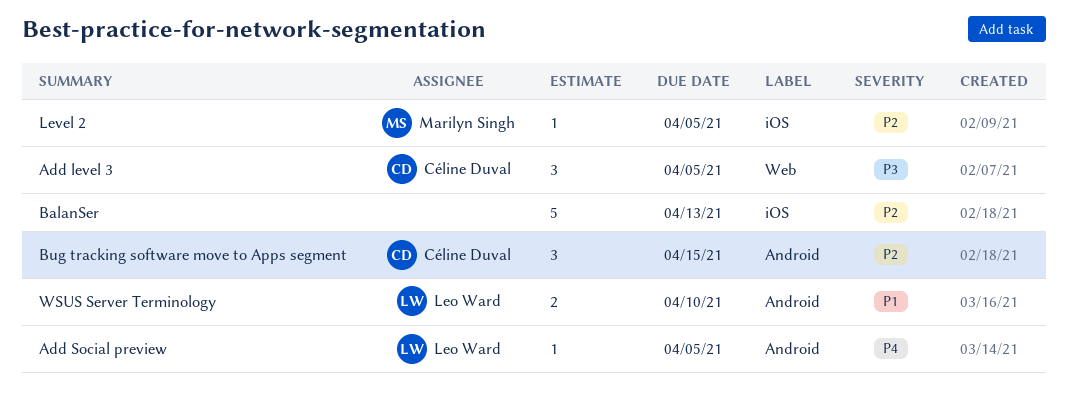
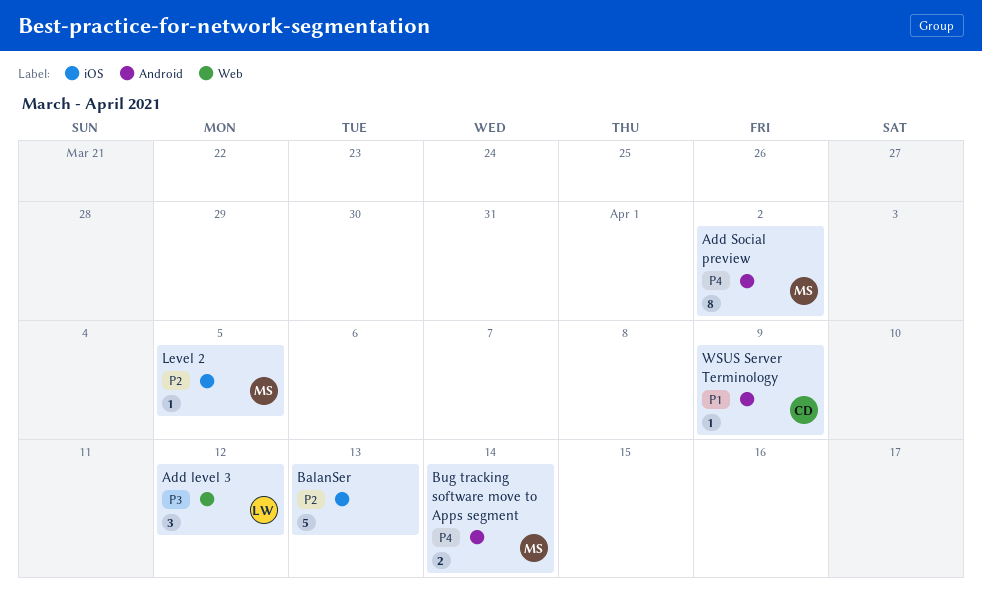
Add level 3, owner: Céline Duval -> Leo Ward
Add level 3, due: Apr 5 -> Apr 12
Add Social preview, owner: Leo Ward -> Marilyn Singh
Add Social preview, estimate: 1 -> 8
Add Social preview, due: Apr 5 -> Apr 2
Bug tracking software move to Apps segment, owner: Céline Duval -> Marilyn Singh
Bug tracking software move to Apps segment, priority: P2 -> P4
Bug tracking software move to Apps segment, estimate: 3 -> 2
Bug tracking software move to Apps segment, due: Apr 15 -> Apr 14
WSUS Server Terminology, owner: Leo Ward -> Céline Duval
WSUS Server Terminology, estimate: 2 -> 1
WSUS Server Terminology, due: Apr 10 -> Apr 9

